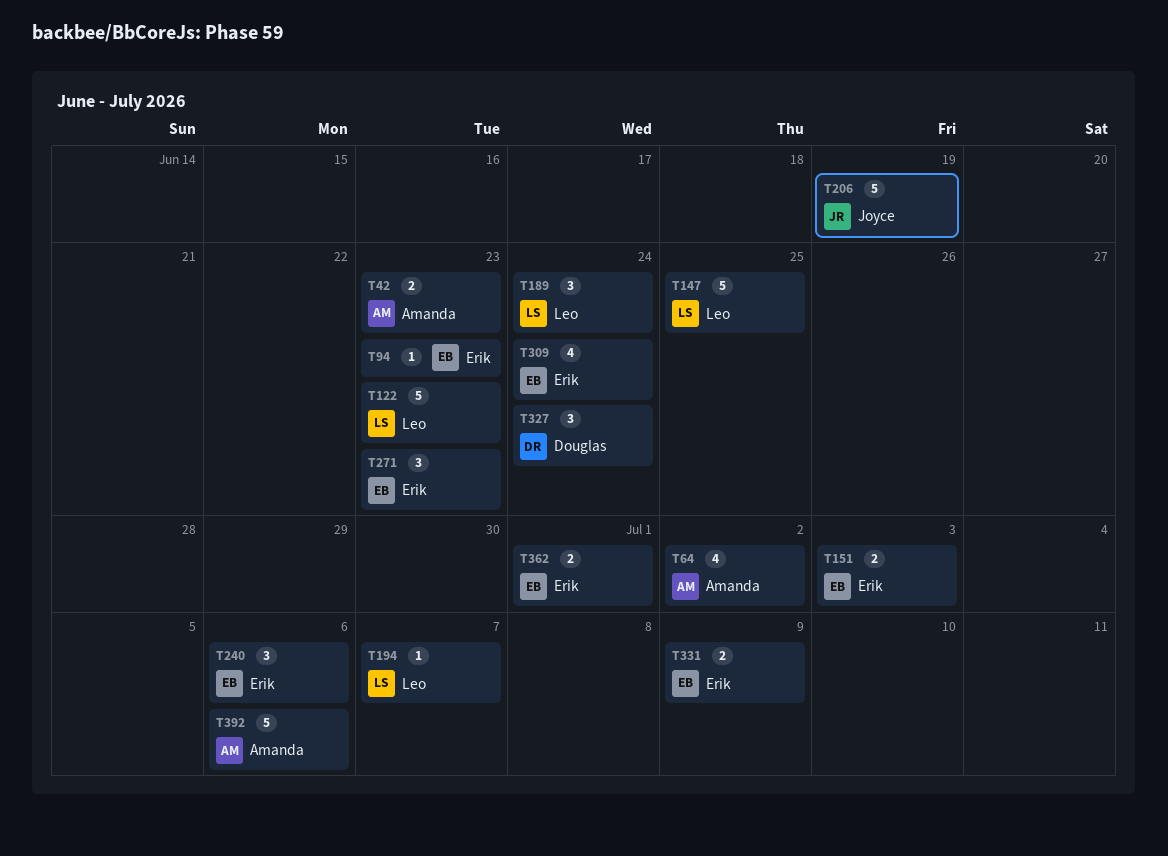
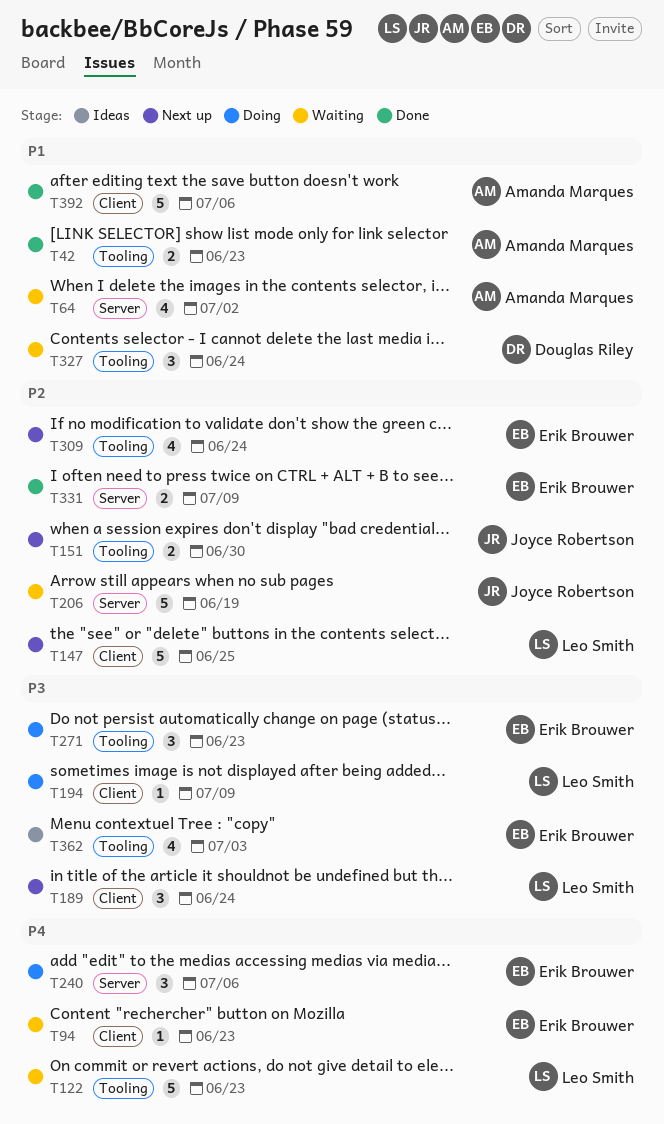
T151, owner: Erik Brouwer -> Joyce Robertson
T151, due: Jul 3 -> Jun 30
T194, due: Jul 7 -> Jul 9
T362, estimate: 2 -> 4
T362, due: Jul 1 -> Jul 3

